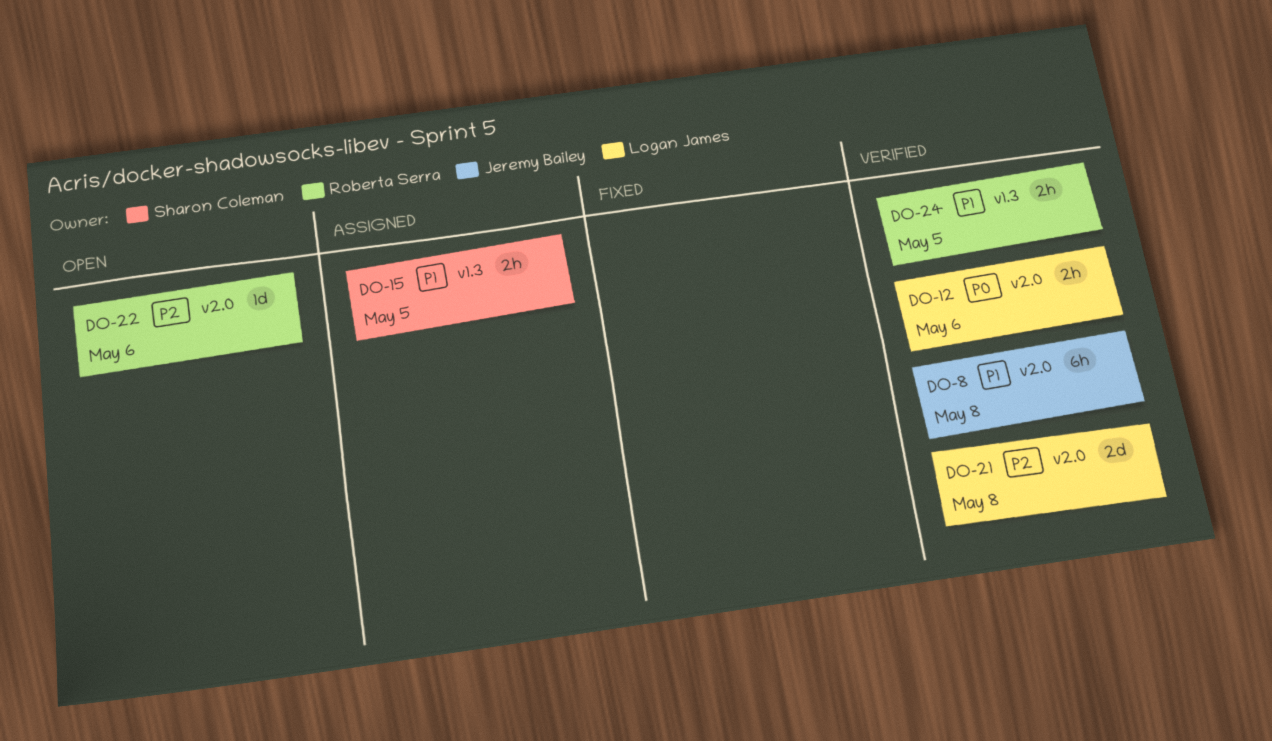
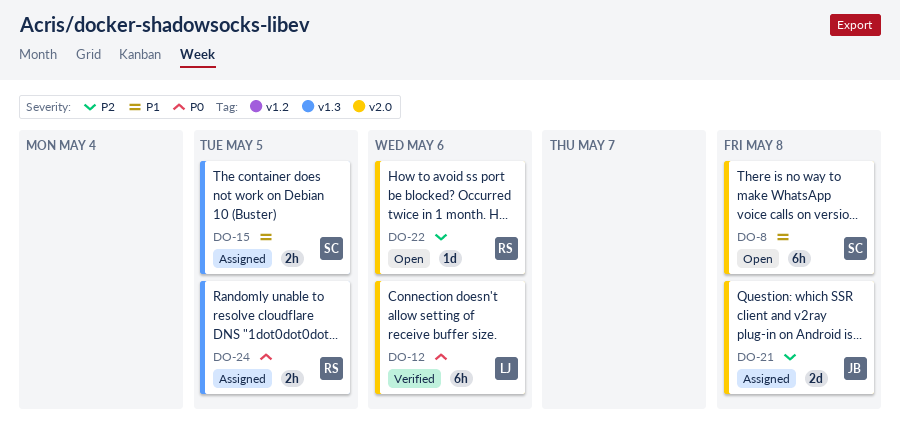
DO-8, status: Verified -> Open
DO-8, owner: Jeremy Bailey -> Sharon Coleman
DO-12, estimate: 2h -> 6h
DO-21, status: Verified -> Assigned
DO-21, owner: Logan James -> Jeremy Bailey
DO-24, status: Verified -> Assigned
DO-24, priority: P1 -> P0

